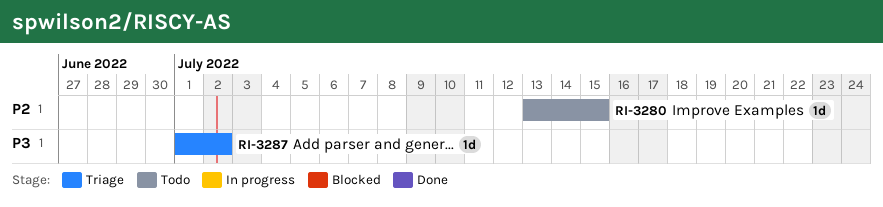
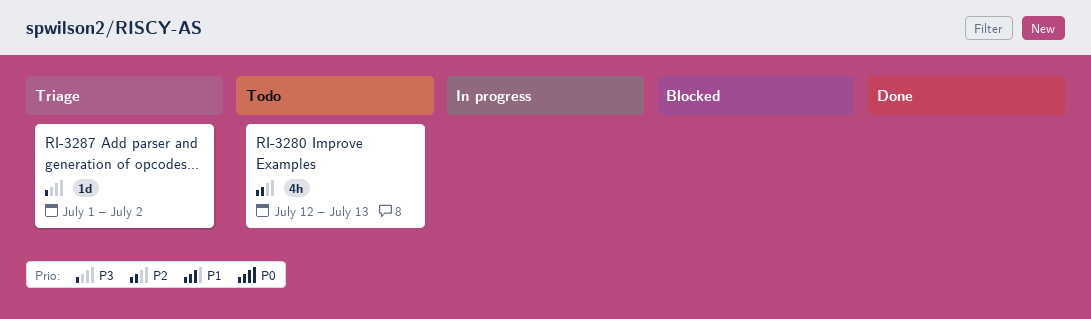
RI-3280, estimate: 1d -> 4h
RI-3280, start: Jul 13 -> Jul 12
RI-3280, due: Jul 15 -> Jul 13

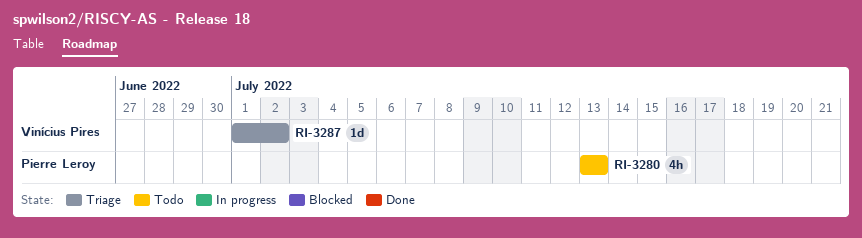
RI-3280, start: Jul 12 -> Jul 13

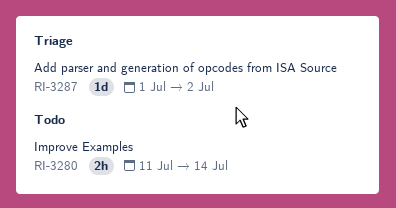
RI-3280, estimate: 4h -> 2h
RI-3280, start: Jul 13 -> Jul 11
RI-3280, due: Jul 13 -> Jul 14

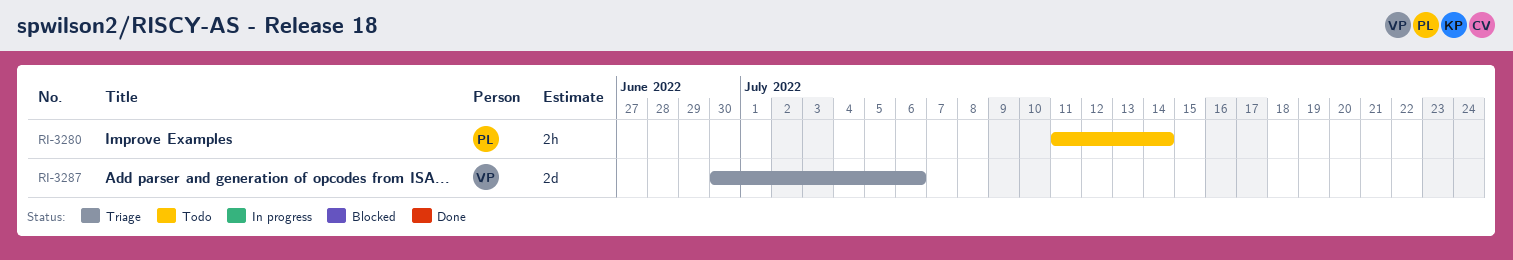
RI-3287, estimate: 1d -> 2d
RI-3287, start: Jul 1 -> Jun 30
RI-3287, due: Jul 2 -> Jul 6

